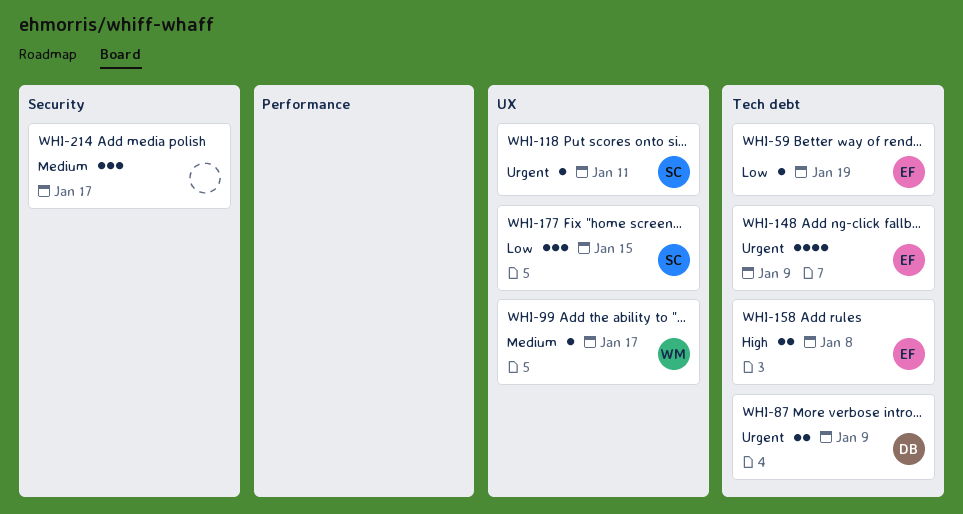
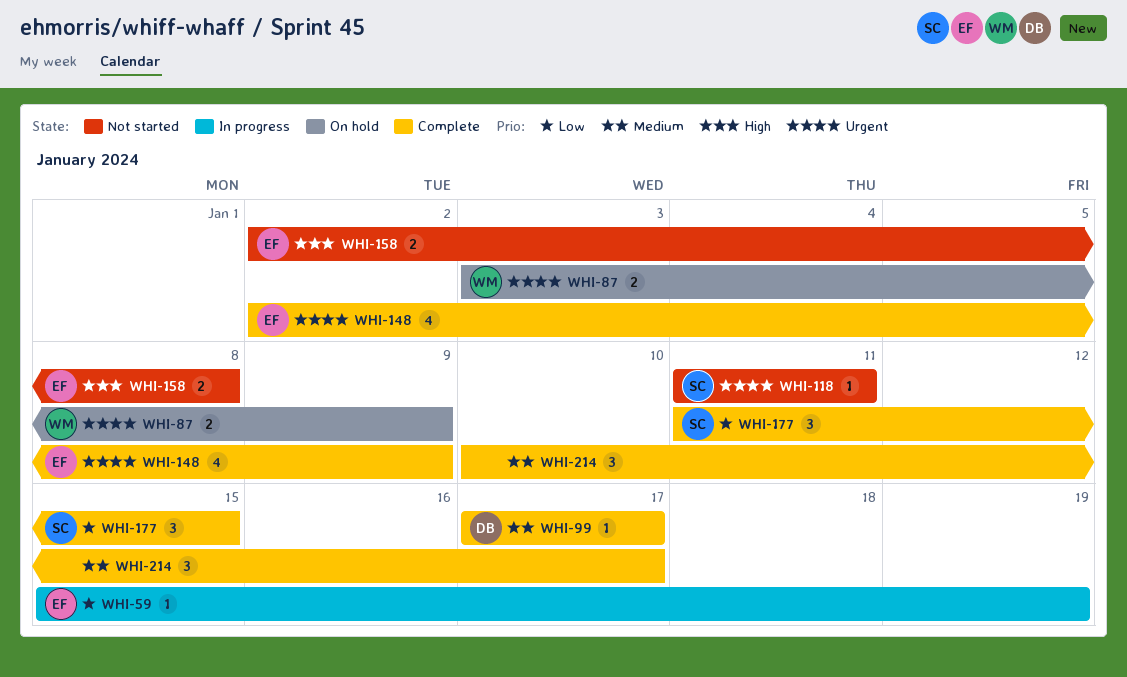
WHI-87, owner: DB -> WM
WHI-99, owner: WM -> DB

